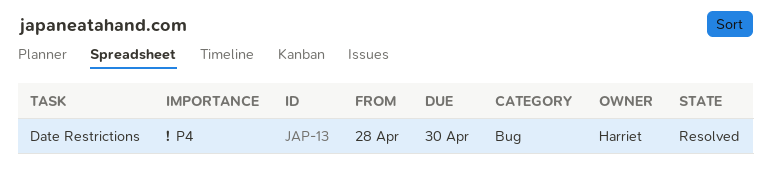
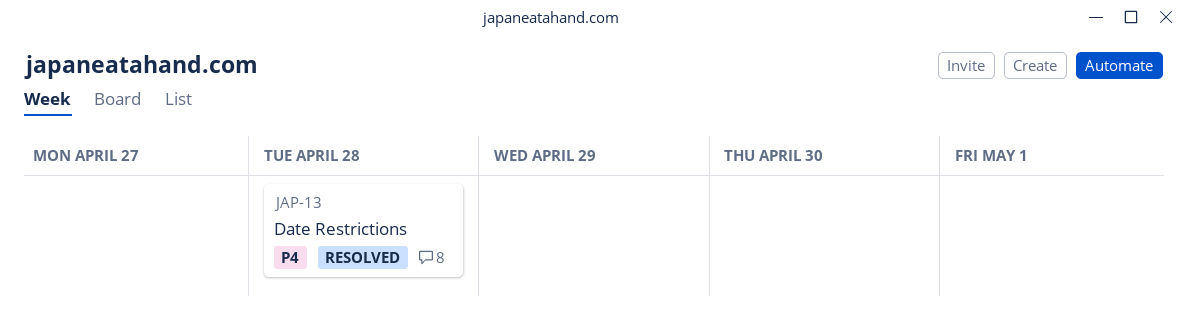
JAP-13, due: Apr 30 -> Apr 28

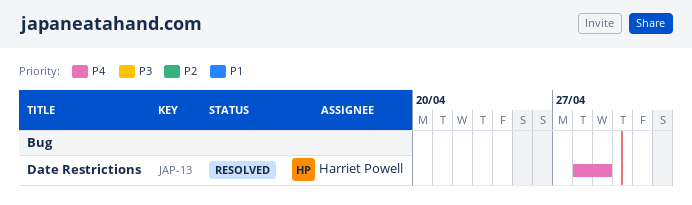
JAP-13, due: Apr 28 -> Apr 29

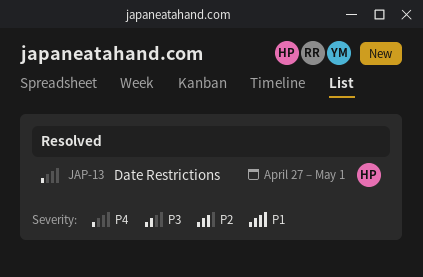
JAP-13, start: Apr 28 -> Apr 27
JAP-13, due: Apr 29 -> May 1

